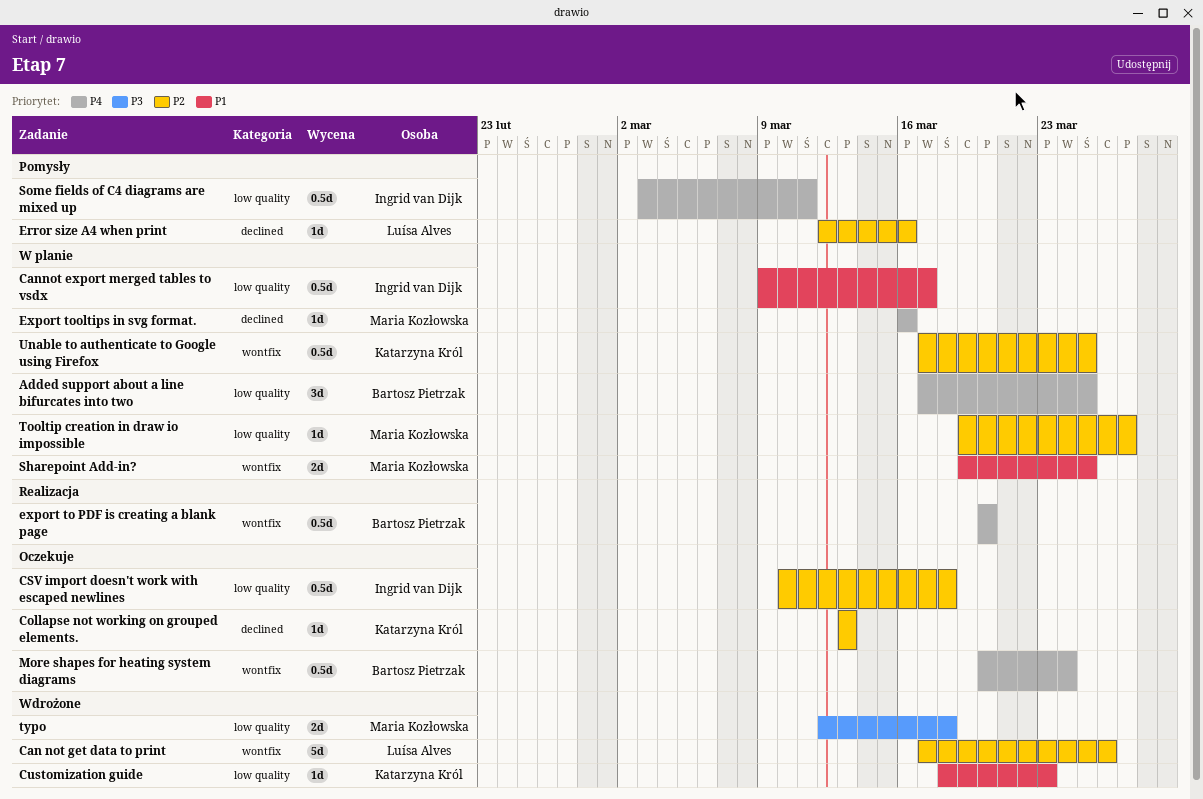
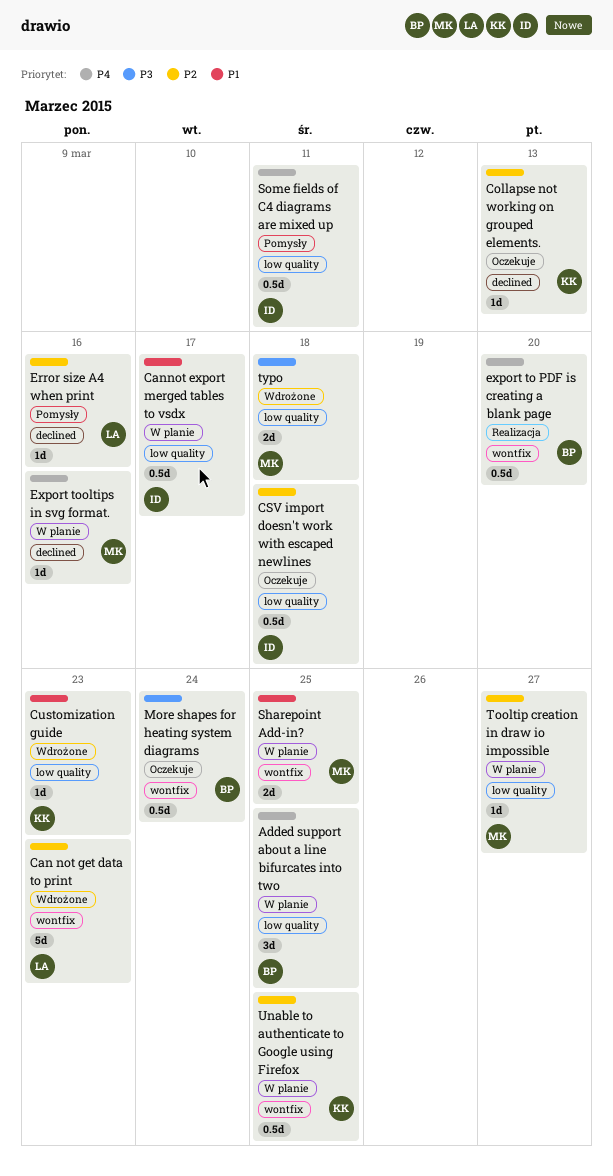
Can not get data to print, due: Mar 26 -> Mar 23
More shapes for heating system diagrams, priority: P4 -> P3

